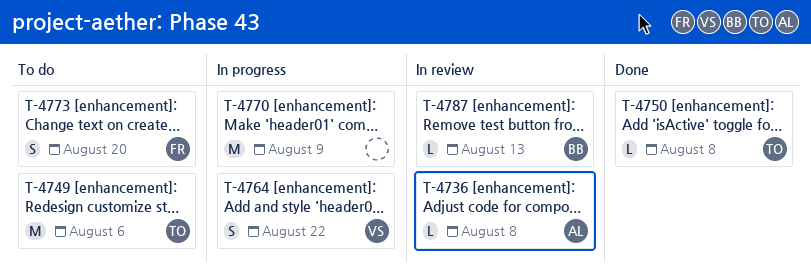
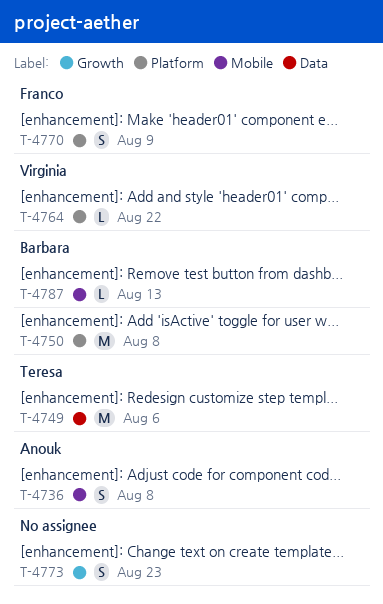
T-4736, estimate: L -> S
T-4750, owner: Teresa -> Barbara
T-4750, estimate: L -> M
T-4764, estimate: S -> L
T-4770, owner: none -> Franco
T-4770, estimate: M -> S
T-4773, owner: Franco -> none
T-4773, due: Aug 20 -> Aug 23

